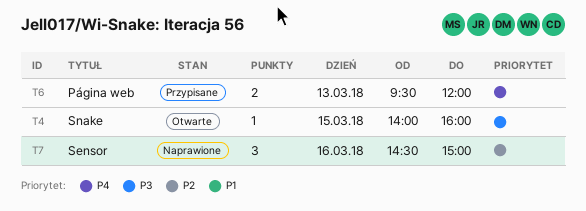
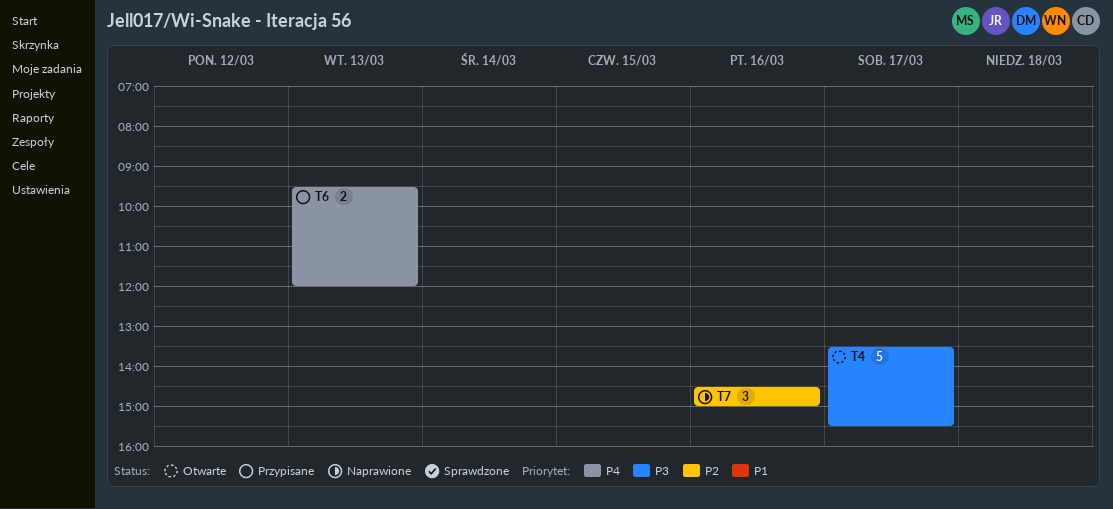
T4, estimate: 1 -> 5
T4, day: Mar 15 -> Mar 17
T4, begins: 14:00 -> 13:30
T4, ends: 16:00 -> 15:30

